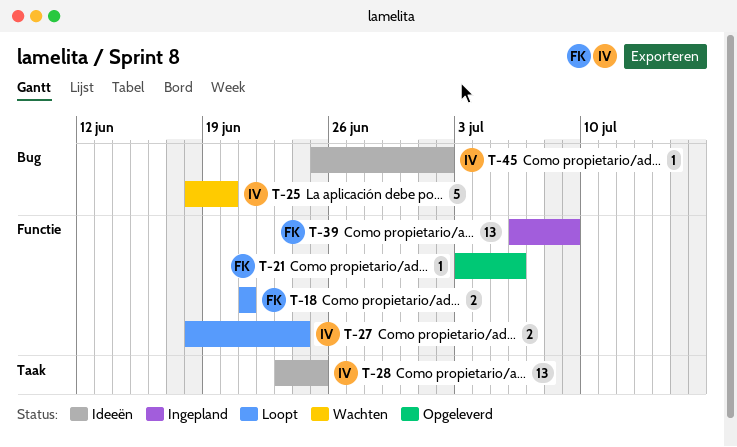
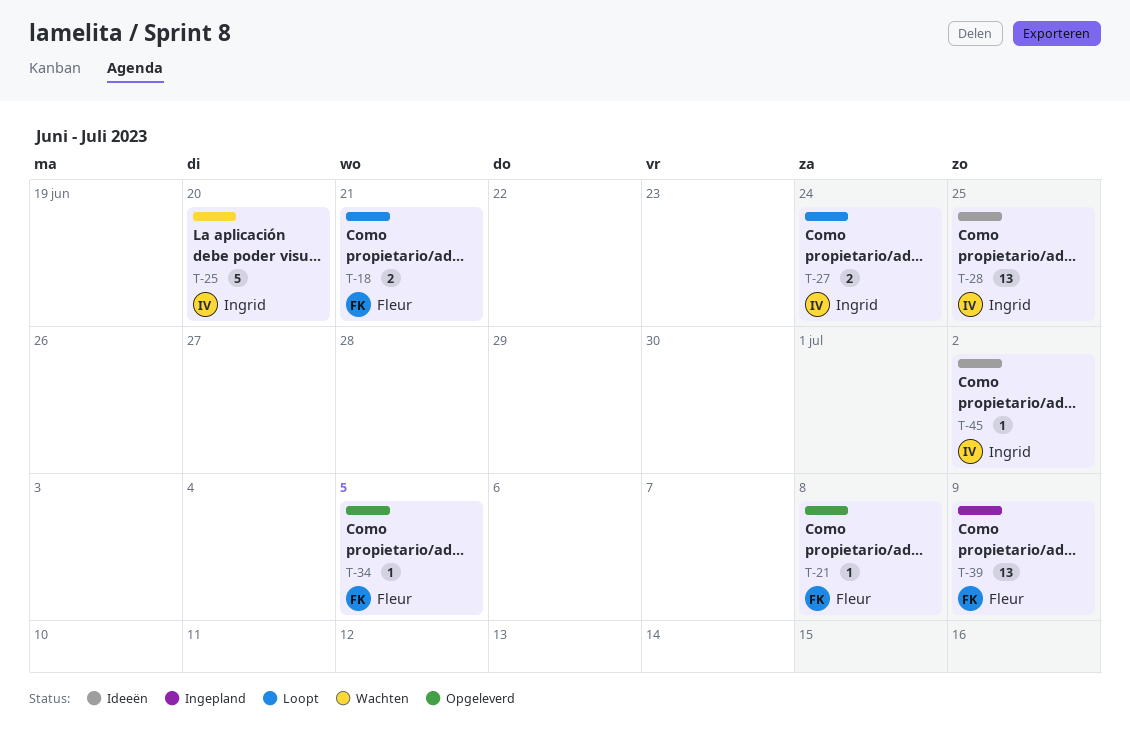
T-21, due: Jul 6 -> Jul 8
T-34: none -> present

